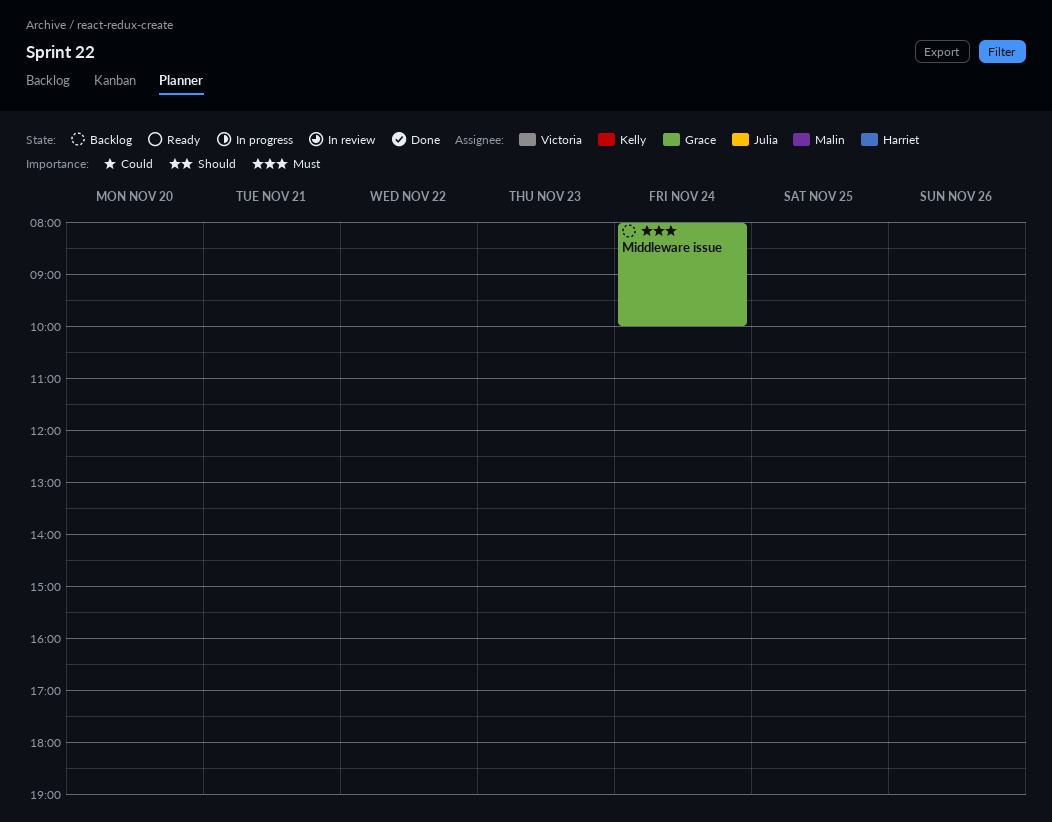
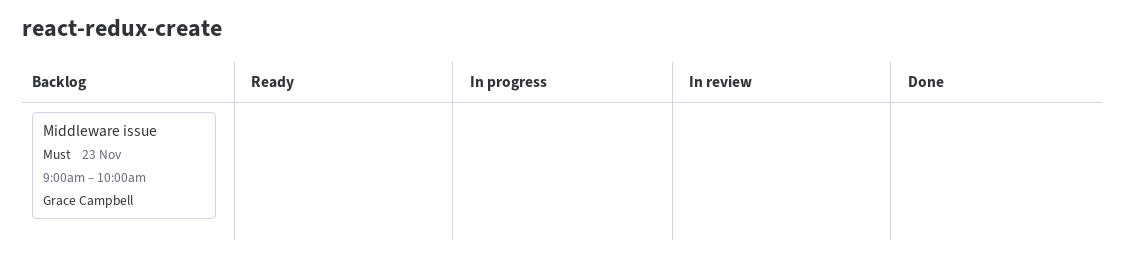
Middleware issue, day: Nov 24 -> Nov 23
Middleware issue, begins: 08:00 -> 09:00

